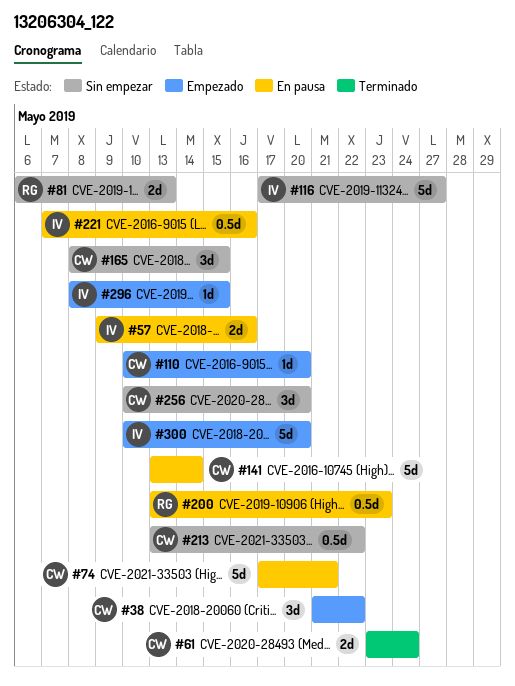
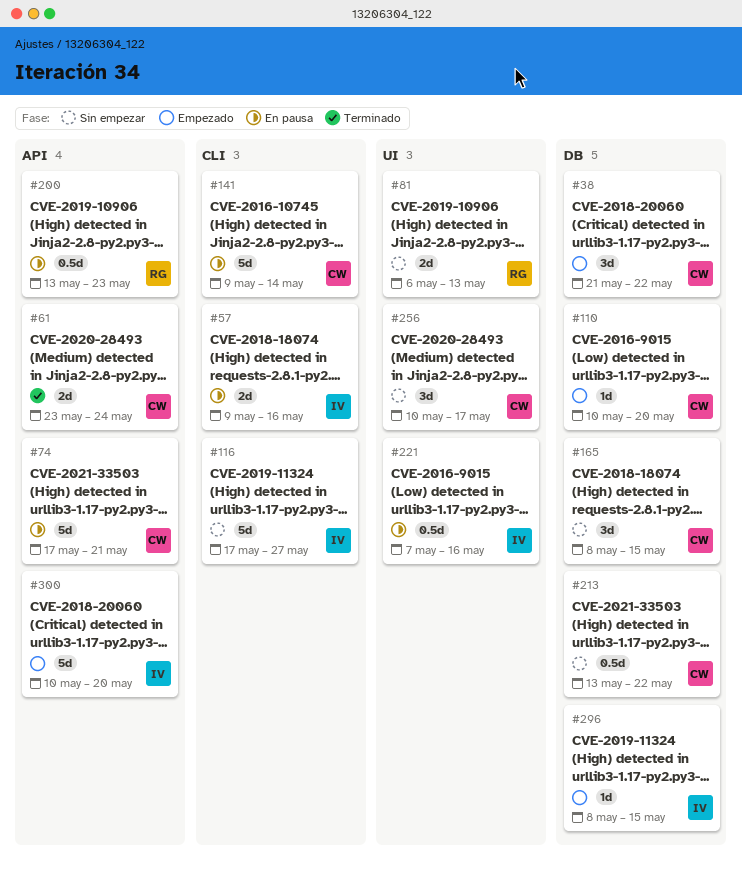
#141, start: May 13 -> May 9
#256, due: May 20 -> May 17

